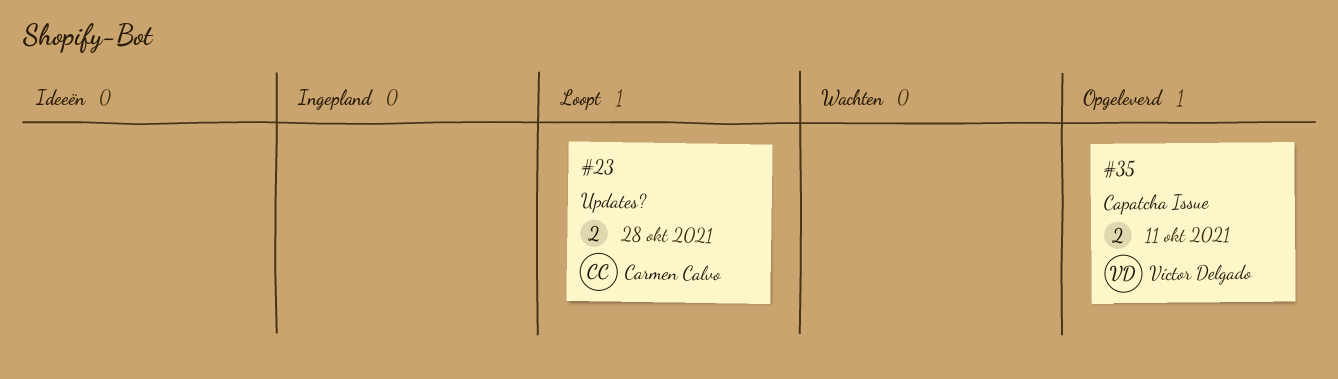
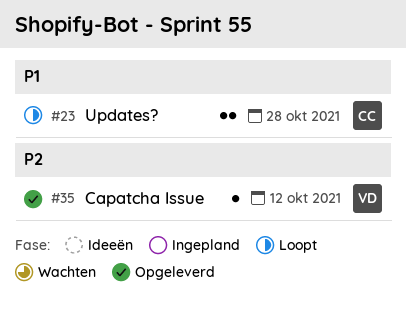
#35, estimate: 2 -> 1
#35, due: Oct 11 -> Oct 12

